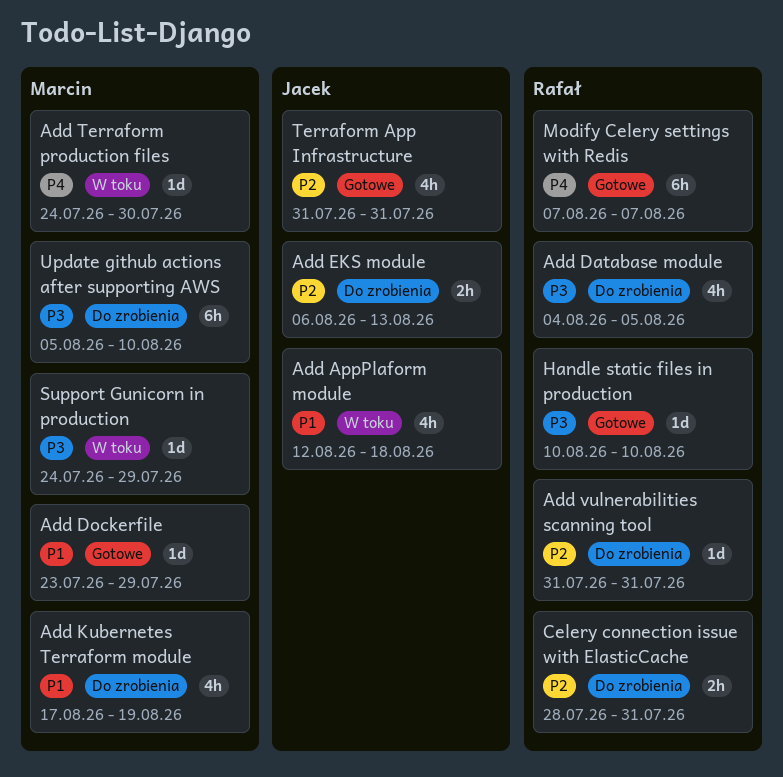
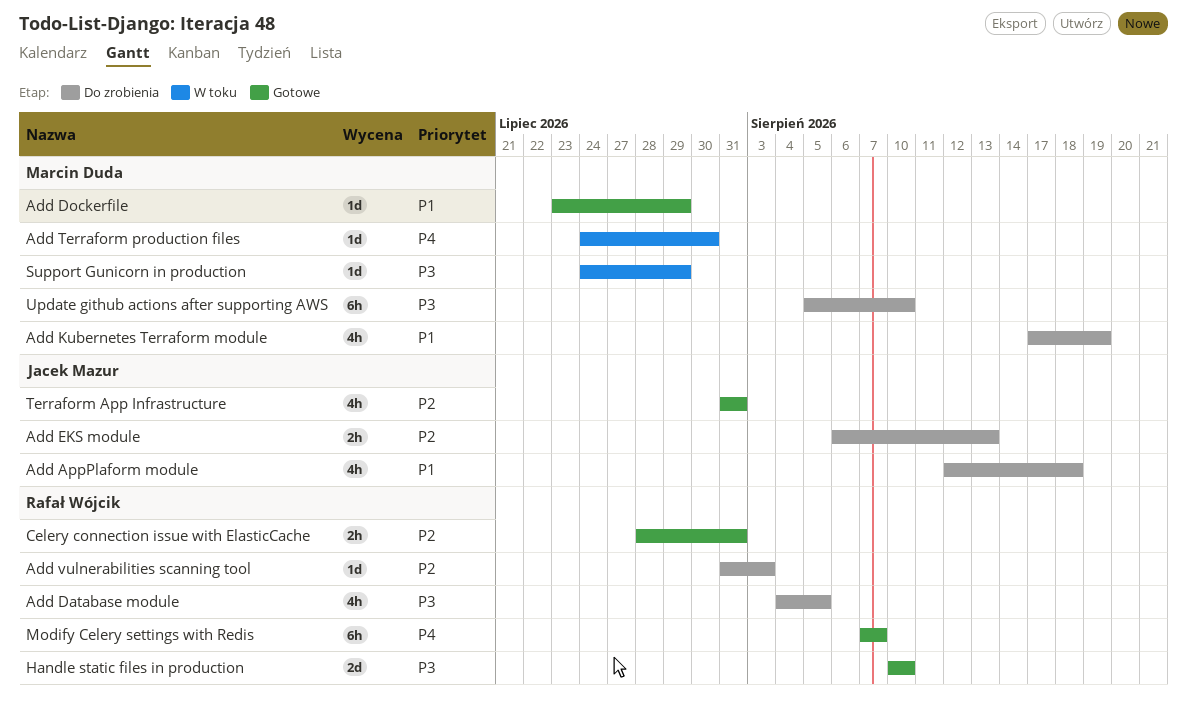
Add AppPlaform module, status: W toku -> Do zrobienia
Add vulnerabilities scanning tool, due: Jul 31 -> Aug 3
Celery connection issue with ElasticCache, status: Do zrobienia -> Gotowe
Handle static files in production, estimate: 1d -> 2d

